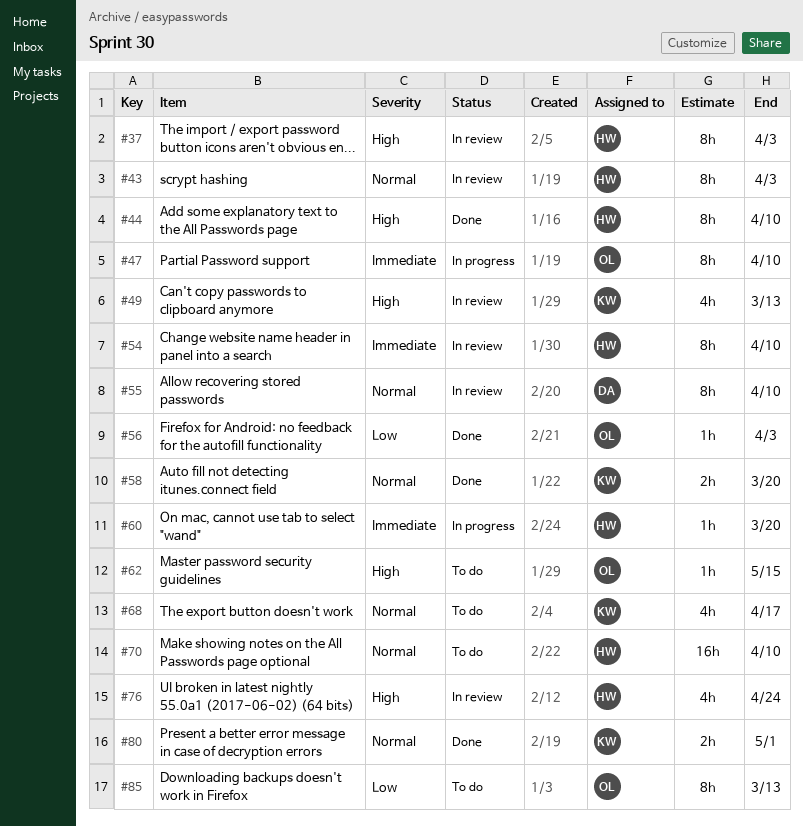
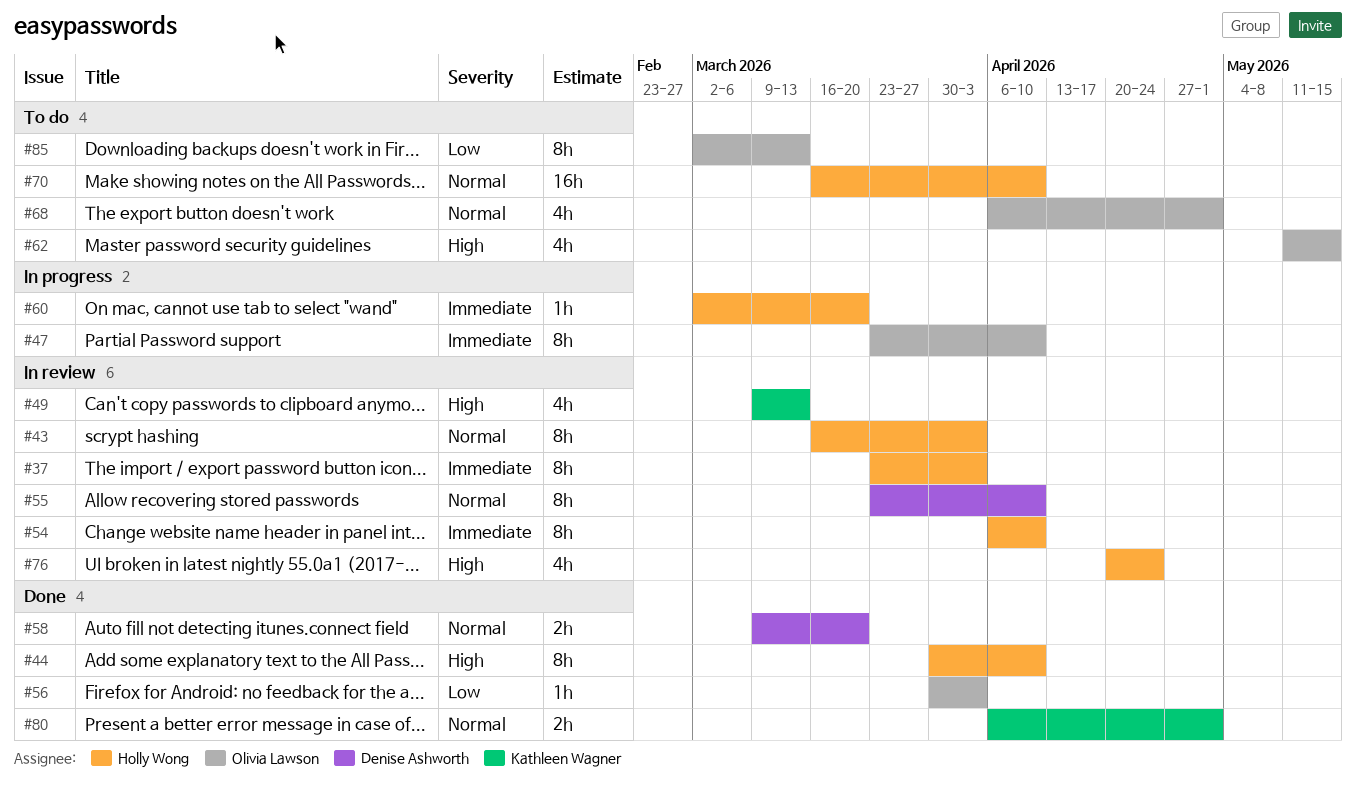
#37, priority: High -> Immediate
#58, owner: Kathleen Wagner -> Denise Ashworth
#62, estimate: 1h -> 4h
#68, owner: Kathleen Wagner -> Olivia Lawson
#68, due: Apr 17 -> May 1

